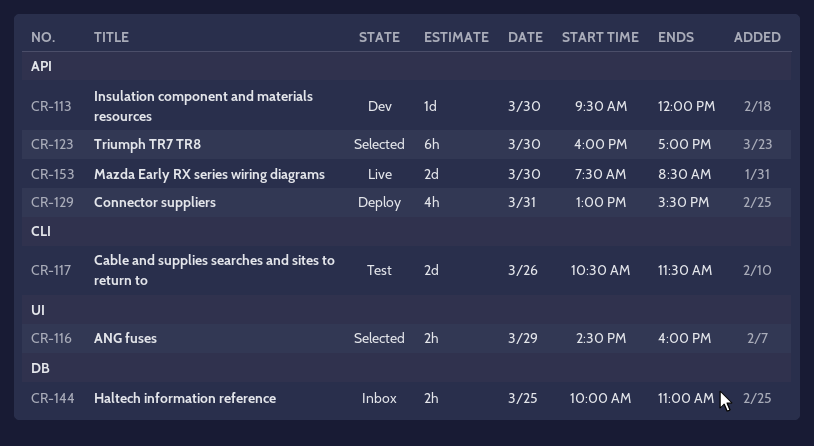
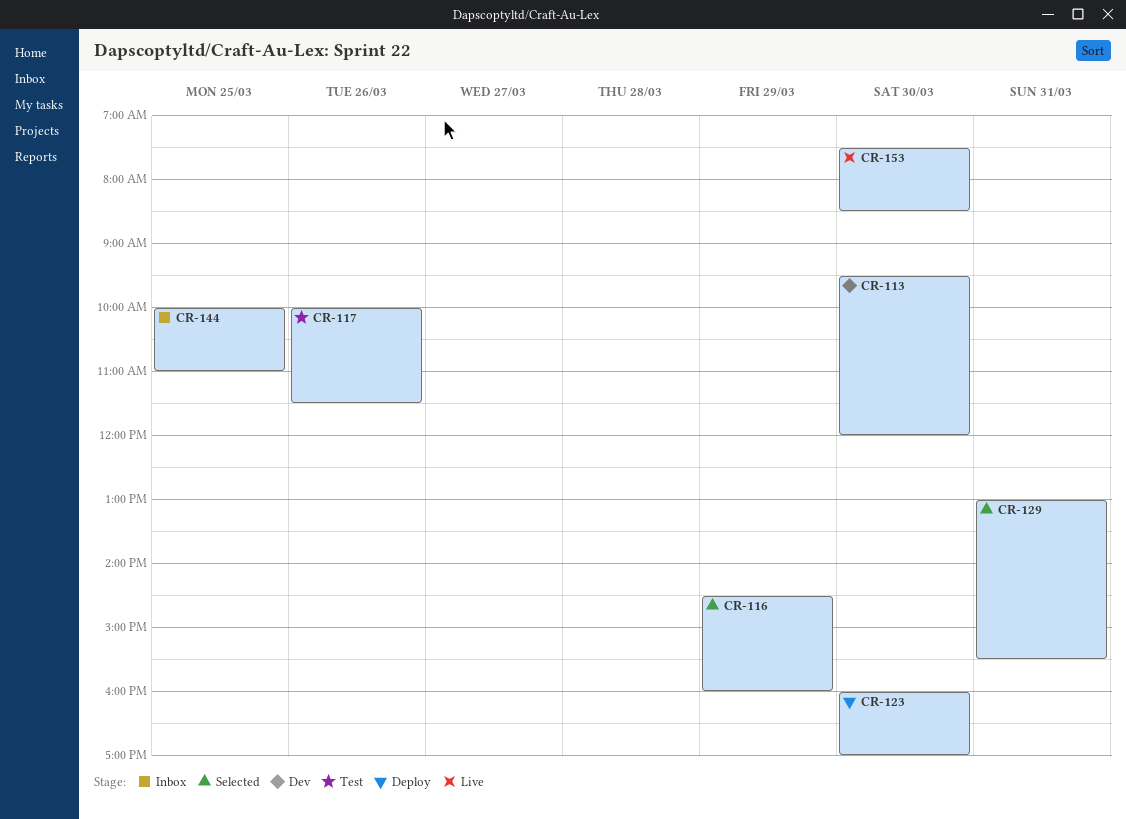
CR-117, begins: 10:30 -> 10:00
CR-123, status: Selected -> Deploy
CR-129, status: Deploy -> Selected

